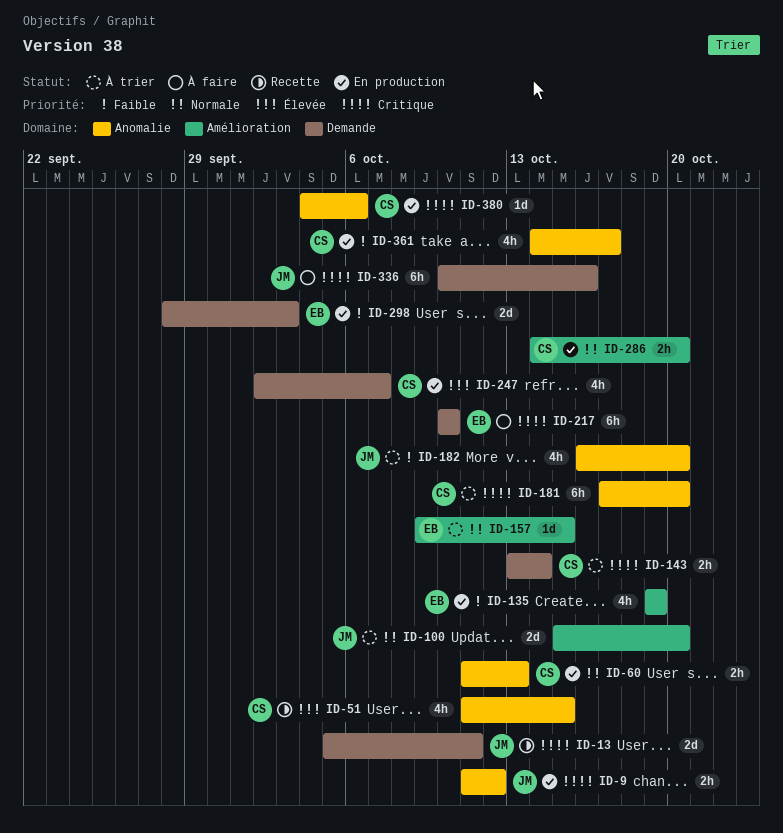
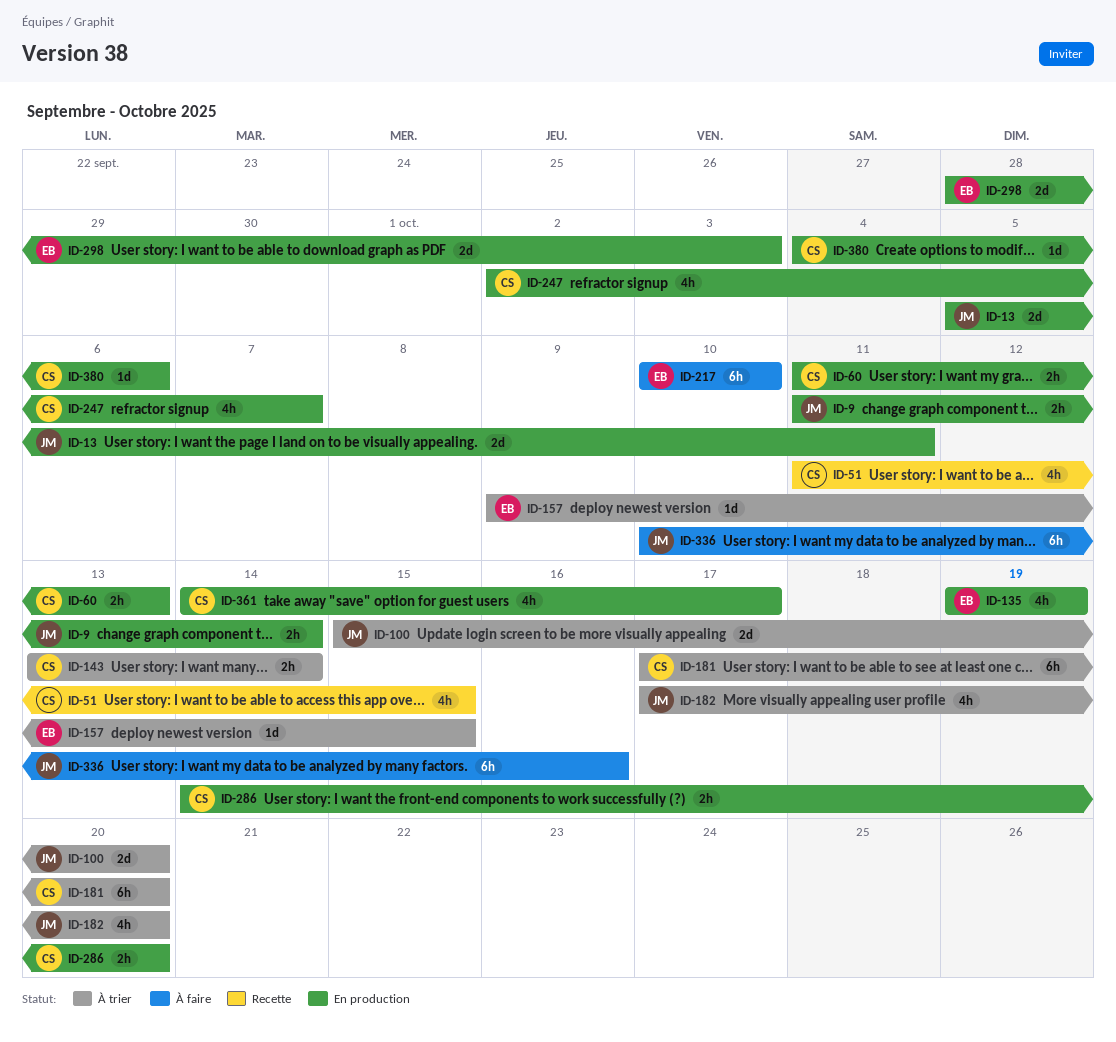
ID-9, due: Oct 12 -> Oct 14
ID-13, status: Recette -> En production
ID-182, start: Oct 16 -> Oct 17

